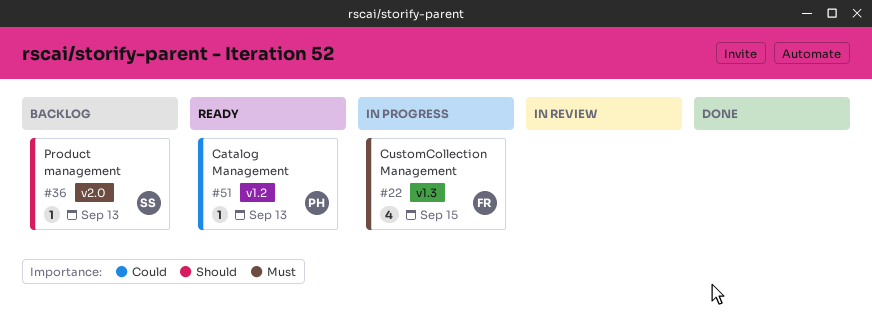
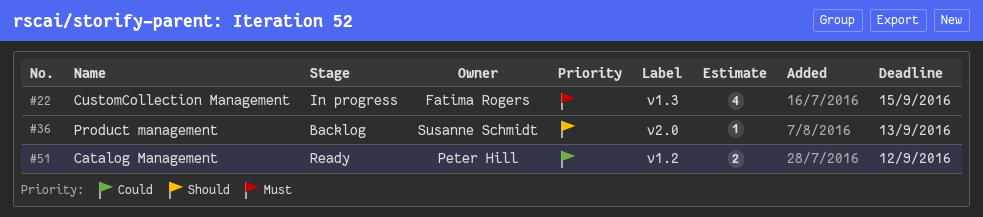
#51, estimate: 1 -> 2
#51, due: Sep 13 -> Sep 12

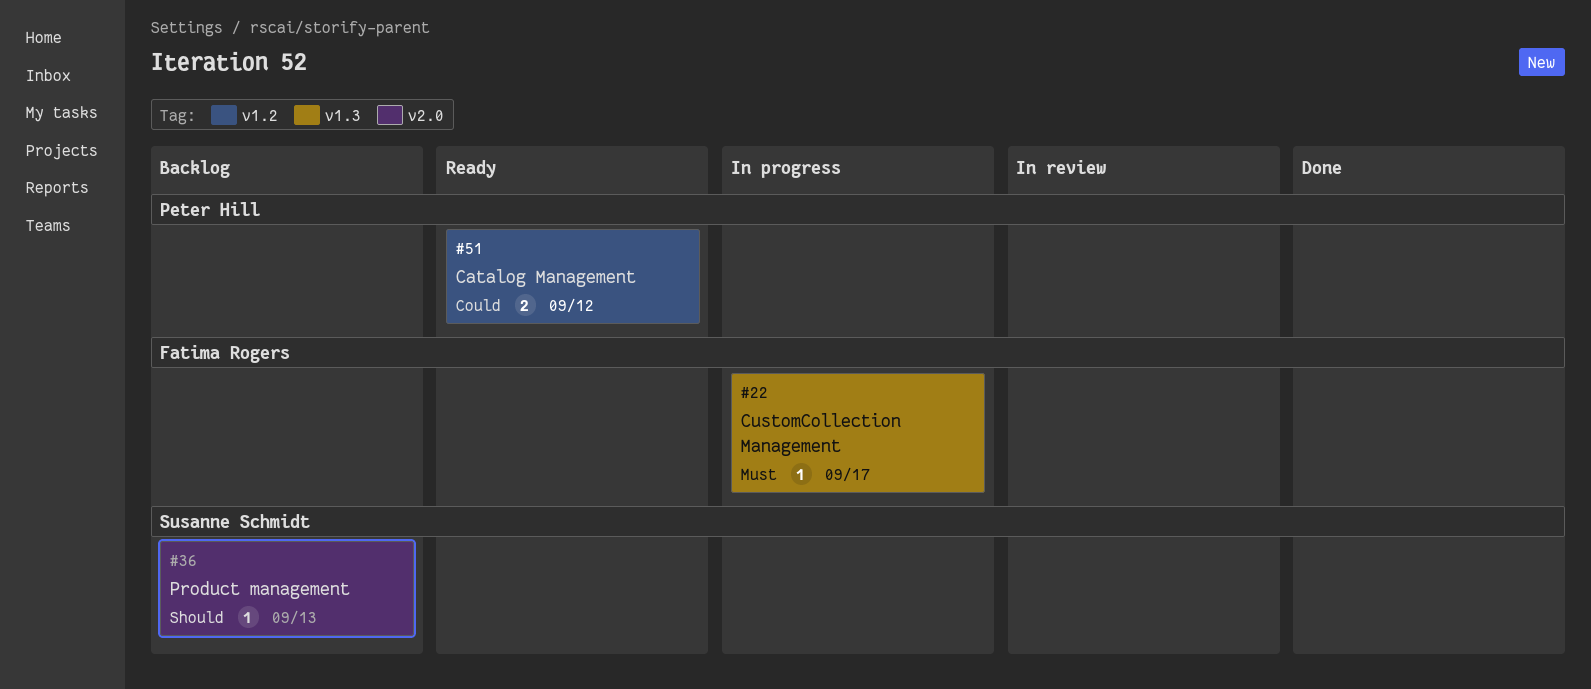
#22, estimate: 4 -> 1
#22, due: Sep 15 -> Sep 17

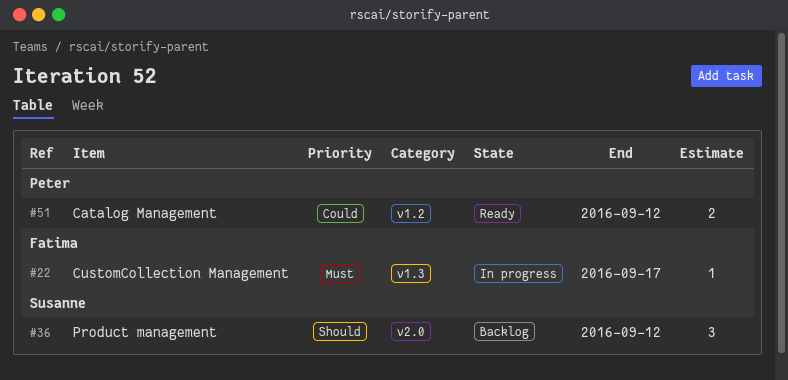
#36, estimate: 1 -> 3
#36, due: Sep 13 -> Sep 12

